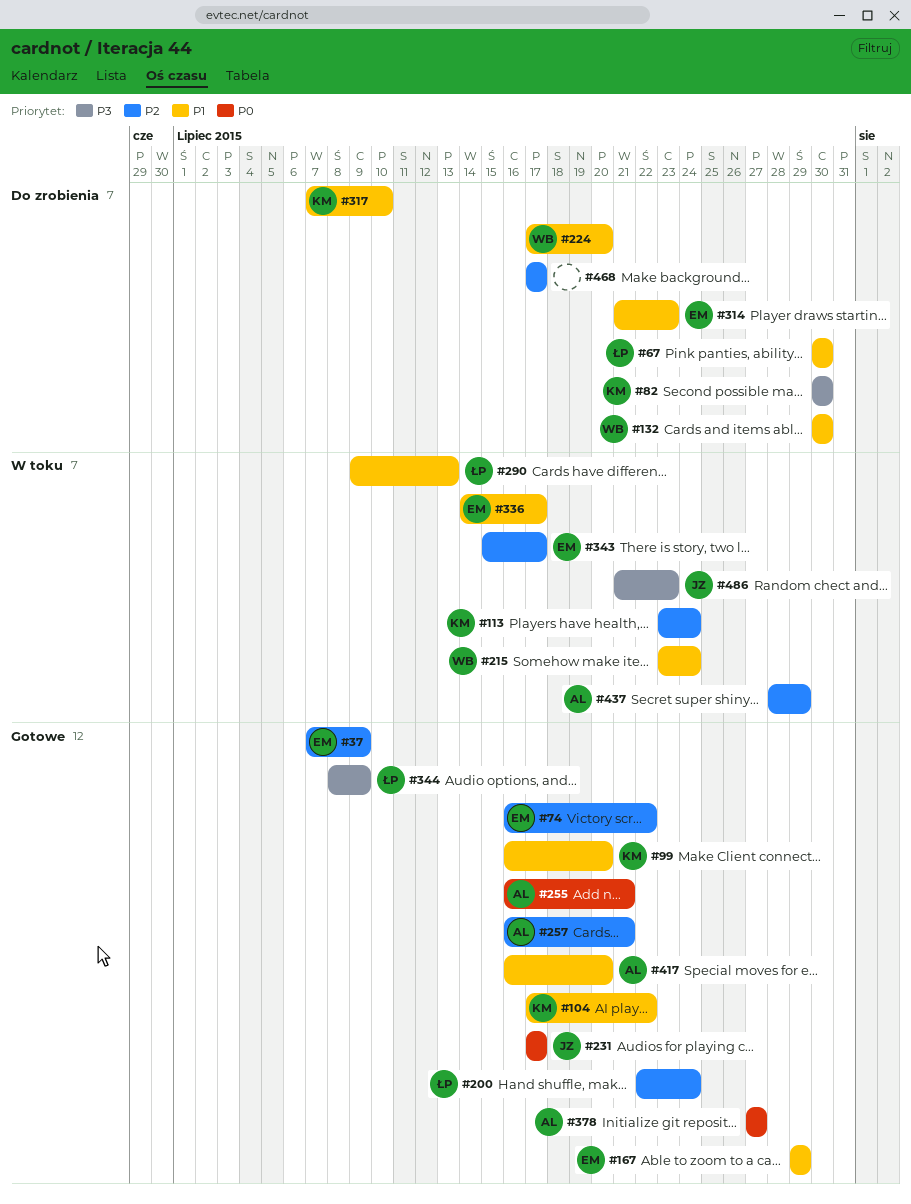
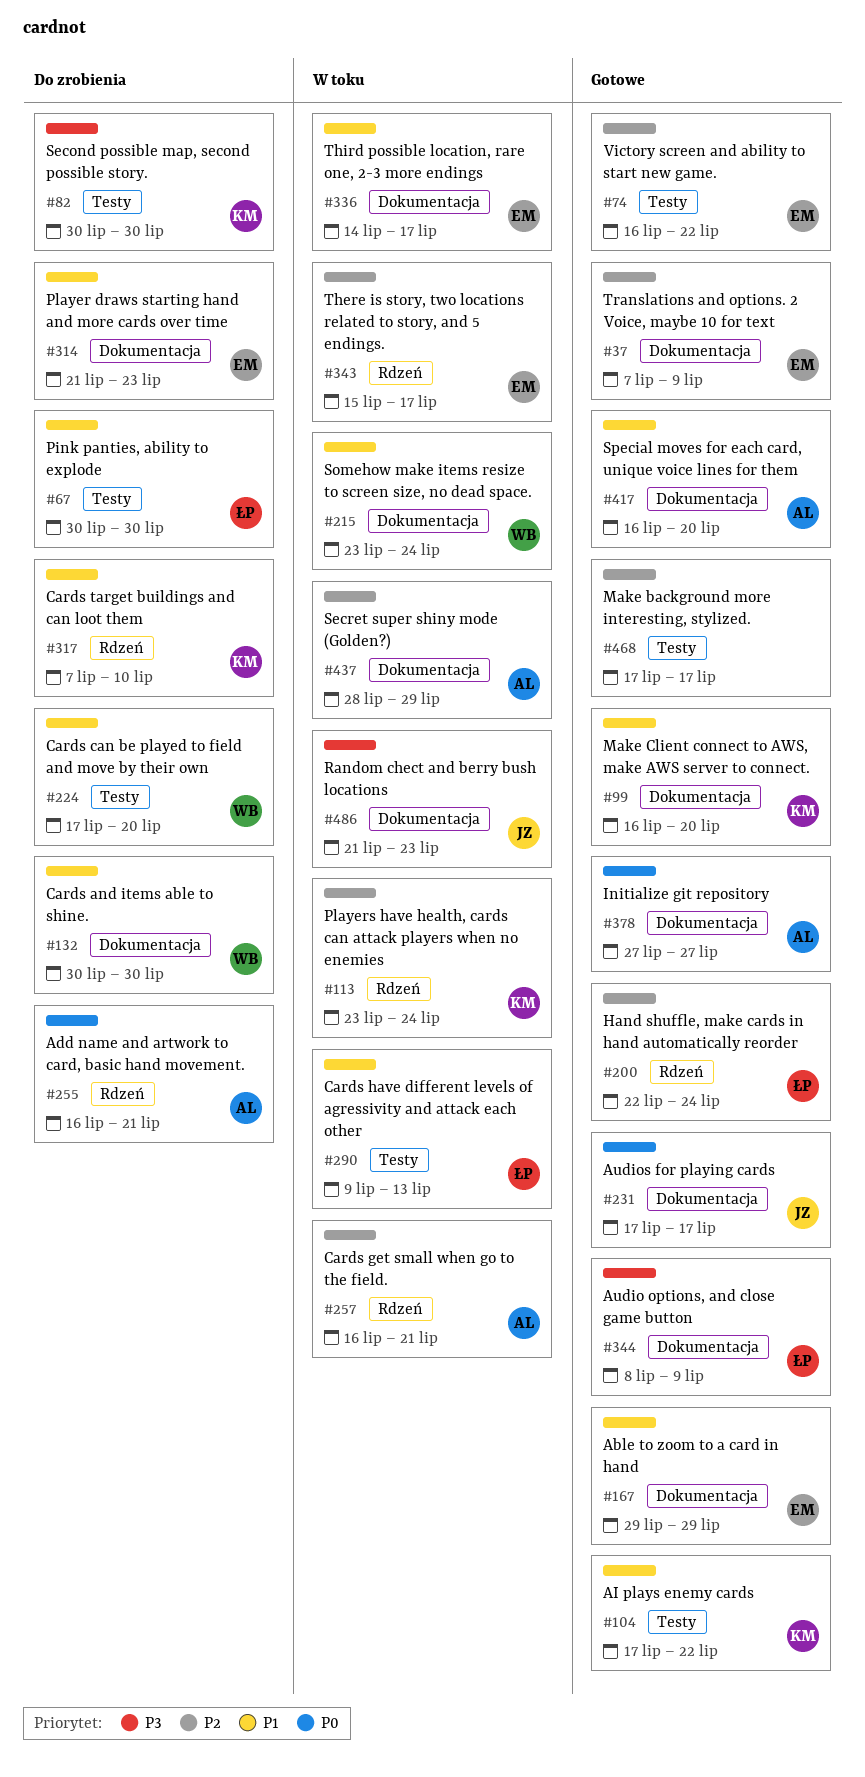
#255, status: Gotowe -> Do zrobienia
#257, status: Gotowe -> W toku
#468, status: Do zrobienia -> Gotowe

